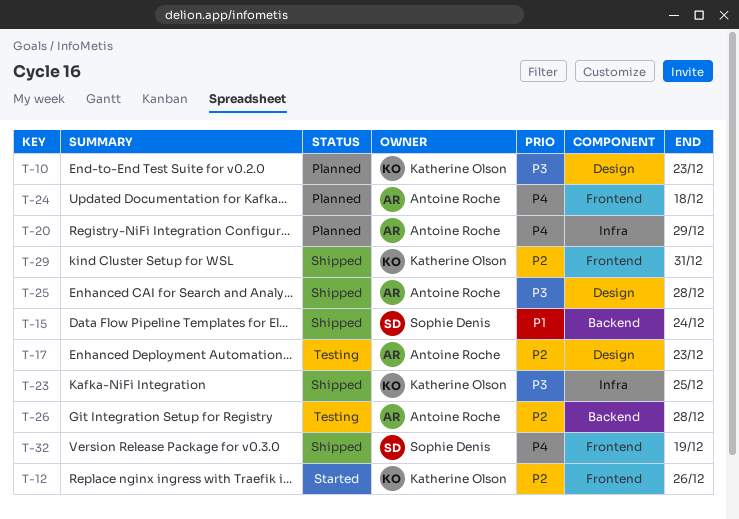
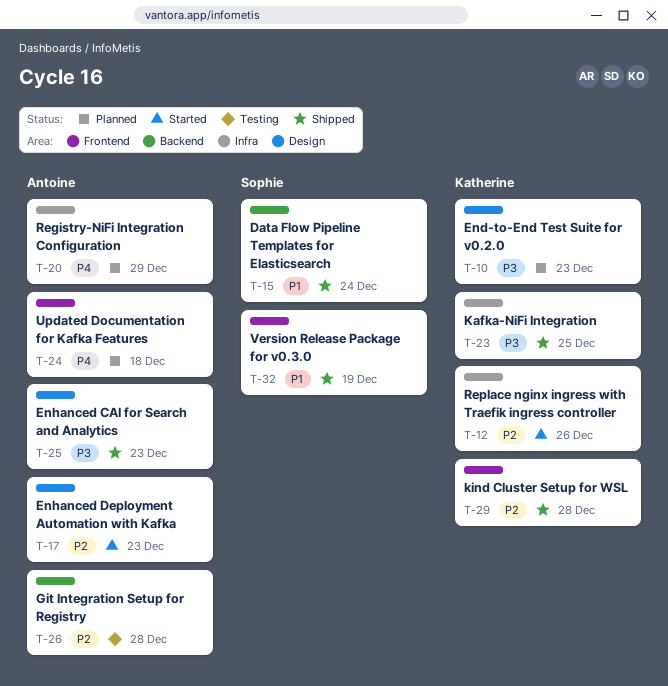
T-12, label: Frontend -> Infra
T-17, status: Testing -> Started
T-25, due: Dec 28 -> Dec 23
T-29, due: Dec 31 -> Dec 28
T-32, priority: P4 -> P1

